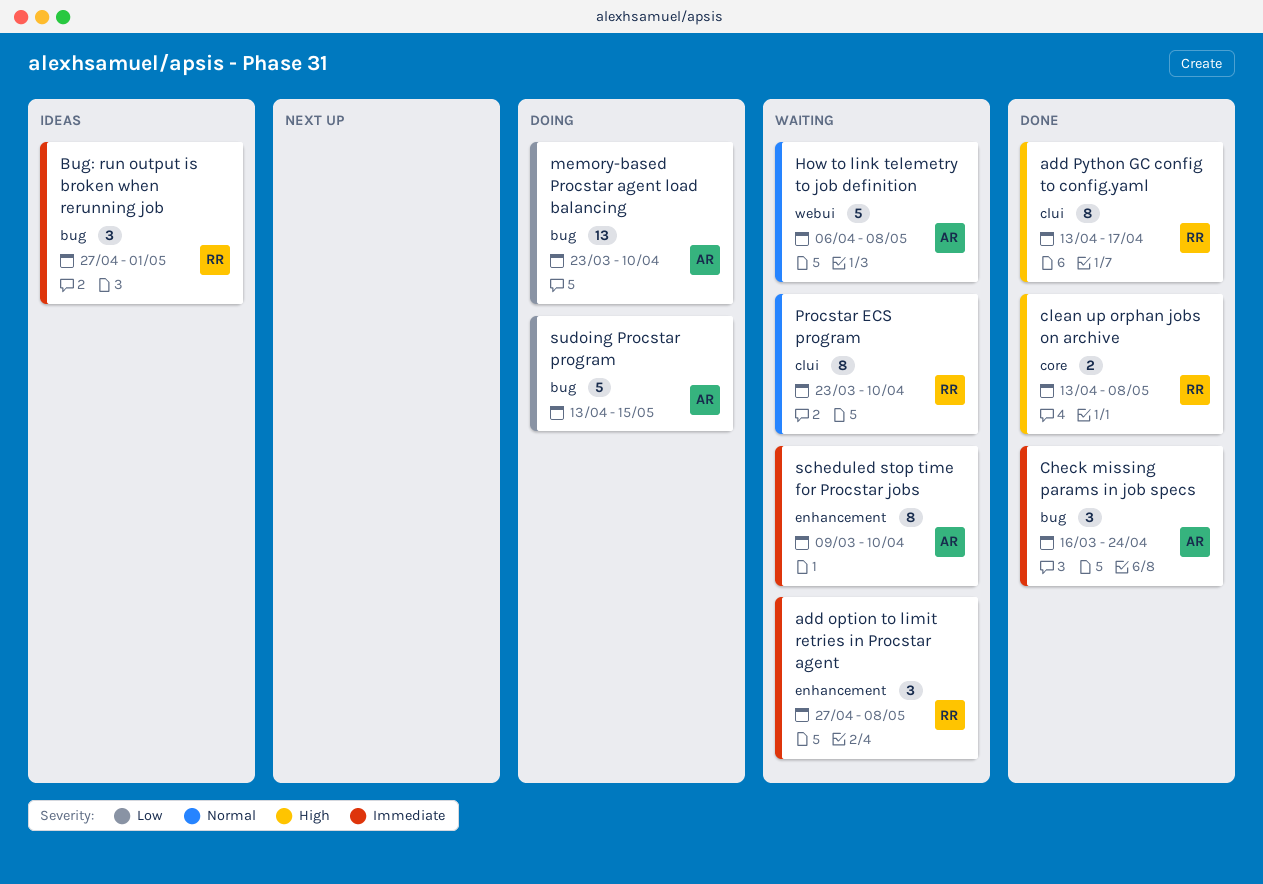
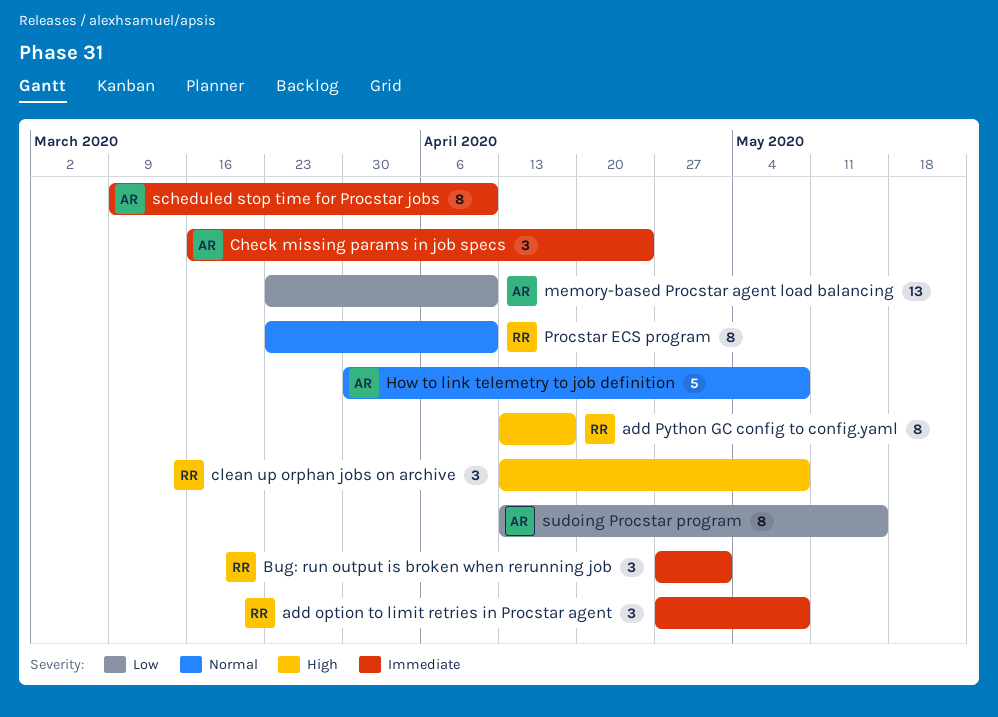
clean up orphan jobs on archive, estimate: 2 -> 3
How to link telemetry to job definition, start: Apr 6 -> Mar 30
sudoing Procstar program, estimate: 5 -> 8

